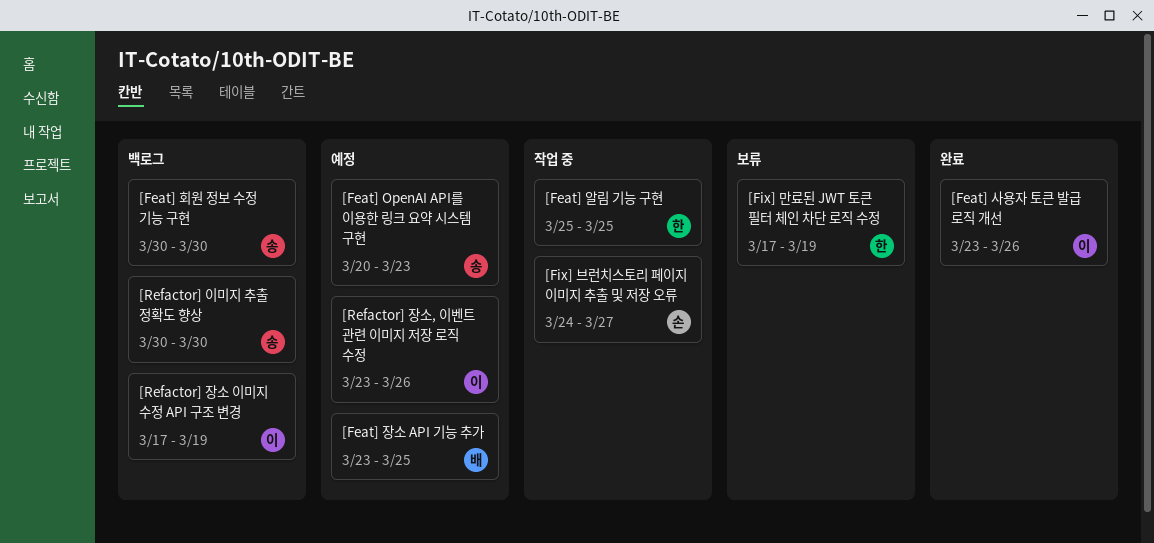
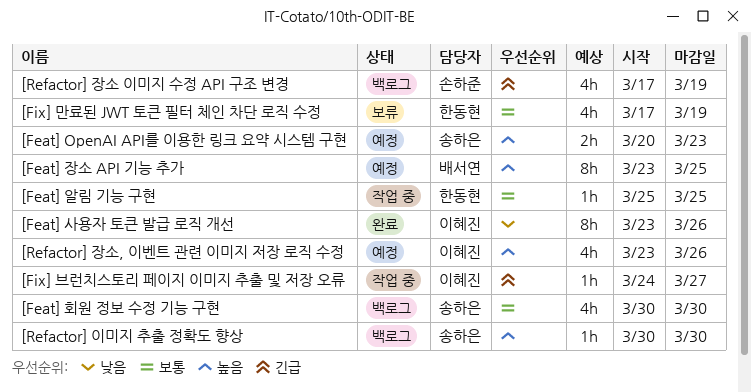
[Fix] 브런치스토리 페이지 이미지 추출 및 저장 오류, owner: 손하준 -> 이혜진
[Refactor] 장소 이미지 수정 API 구조 변경, owner: 이혜진 -> 손하준

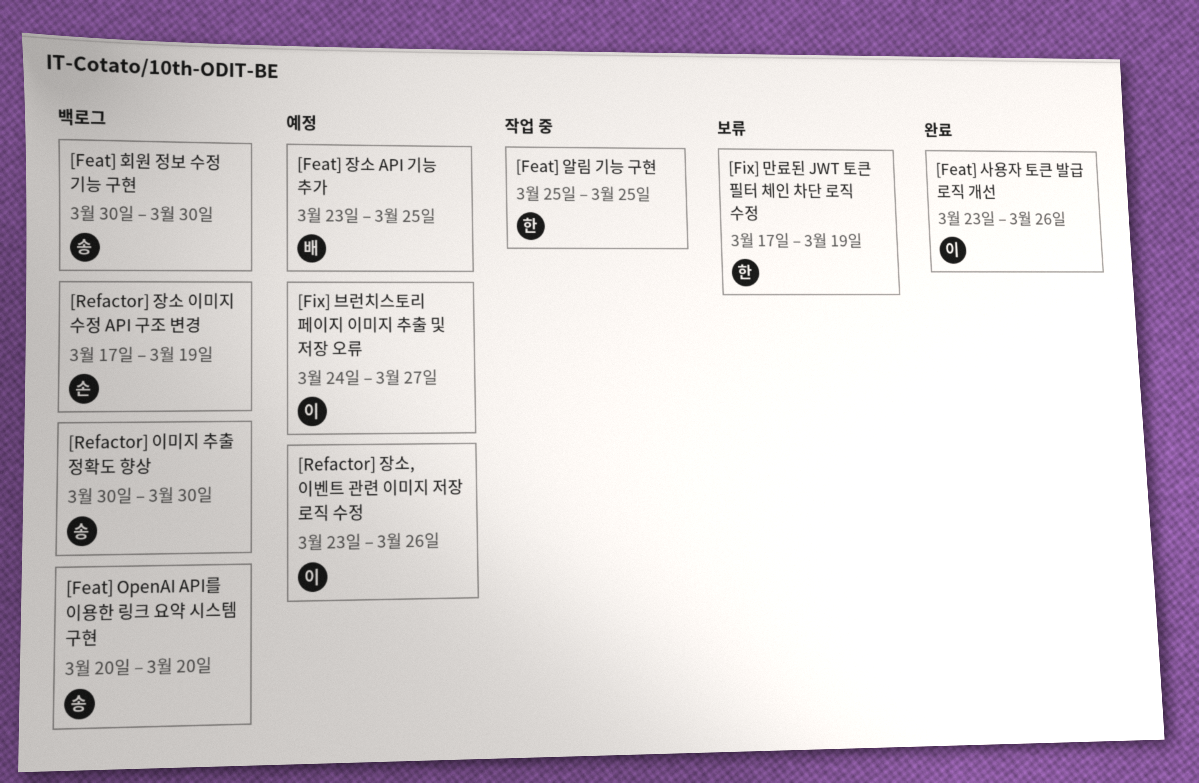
[Feat] OpenAI API를 이용한 링크 요약 시스템 구현, status: 예정 -> 백로그
[Feat] OpenAI API를 이용한 링크 요약 시스템 구현, due: Mar 23 -> Mar 20
[Fix] 브런치스토리 페이지 이미지 추출 및 저장 오류, status: 작업 중 -> 예정

